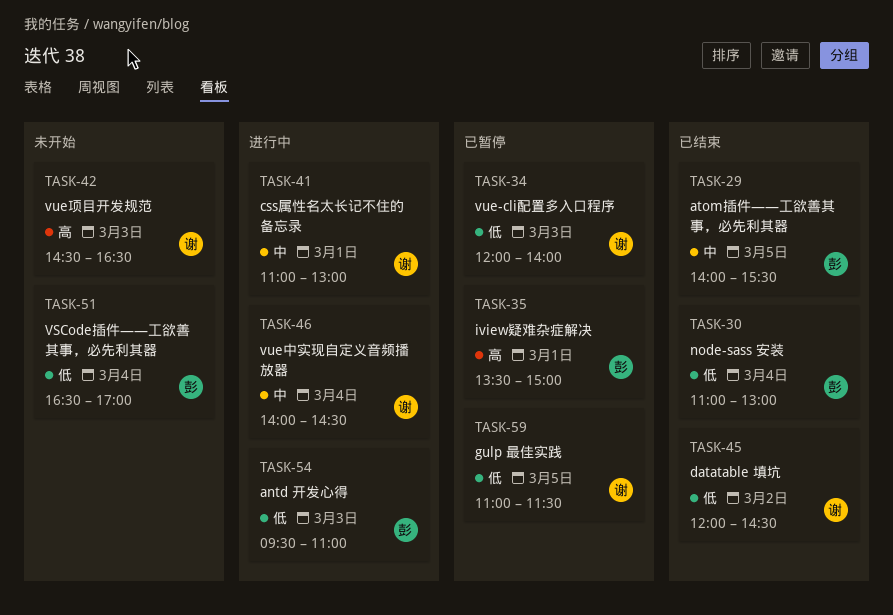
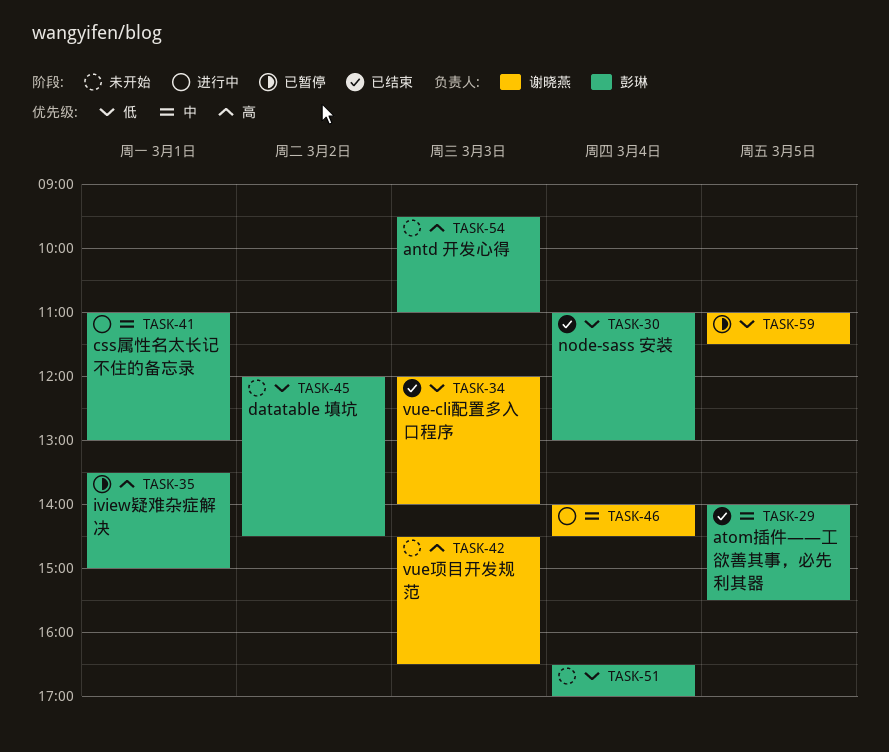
TASK-34, status: 已暂停 -> 已结束
TASK-41, owner: 谢晓燕 -> 彭琳
TASK-45, status: 已结束 -> 未开始
TASK-45, owner: 谢晓燕 -> 彭琳
TASK-54, status: 进行中 -> 未开始
TASK-54, priority: 低 -> 高

